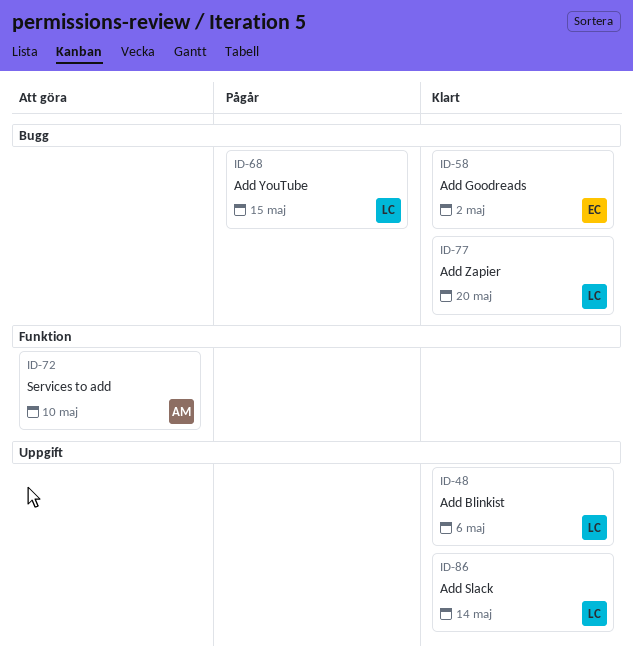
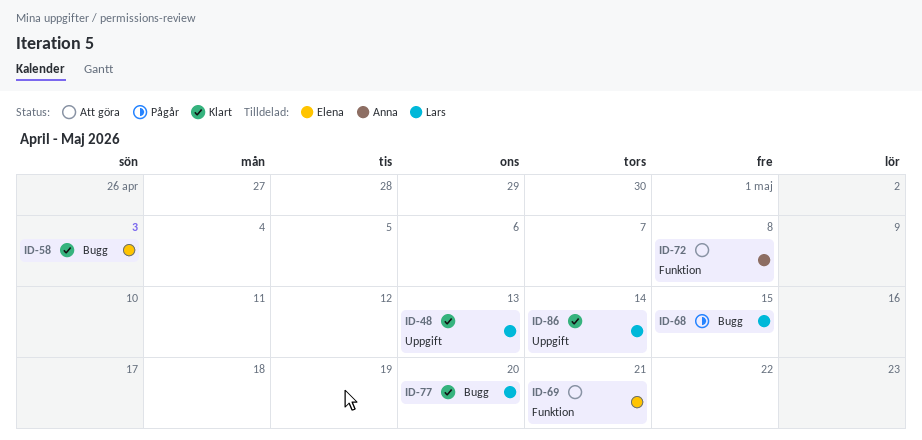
ID-48, due: May 6 -> May 13
ID-58, due: May 2 -> May 3
ID-69: none -> present
ID-72, due: May 10 -> May 8

